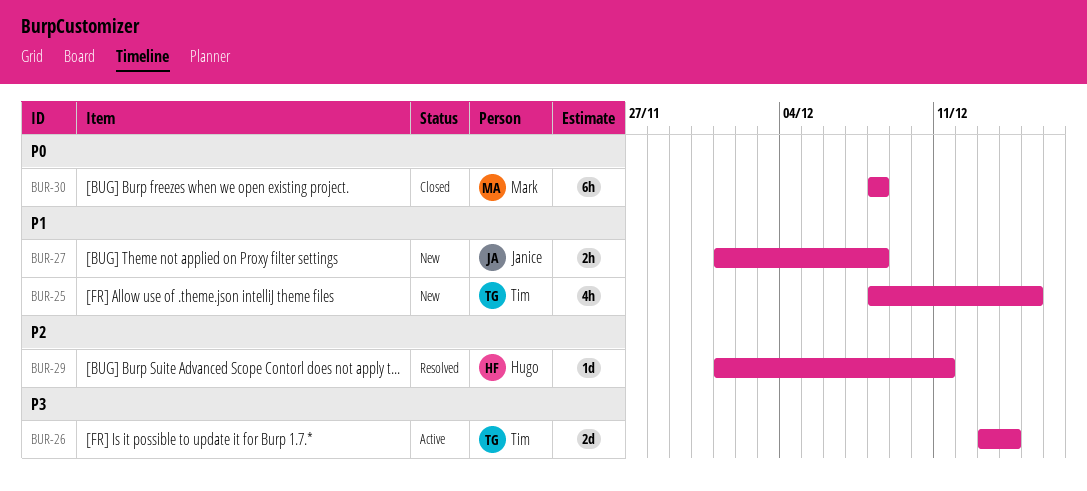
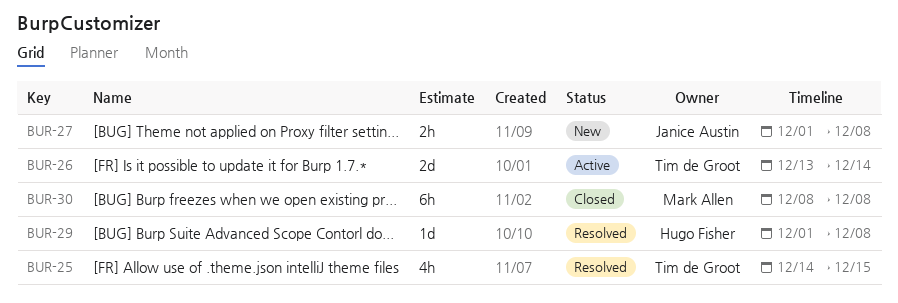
BUR-25, status: New -> Resolved
BUR-25, start: Dec 8 -> Dec 14
BUR-29, due: Dec 11 -> Dec 8

